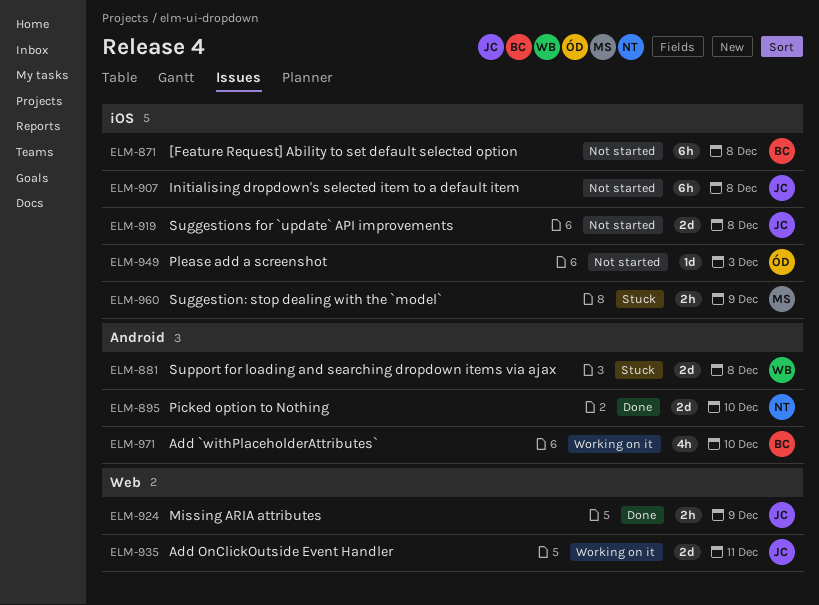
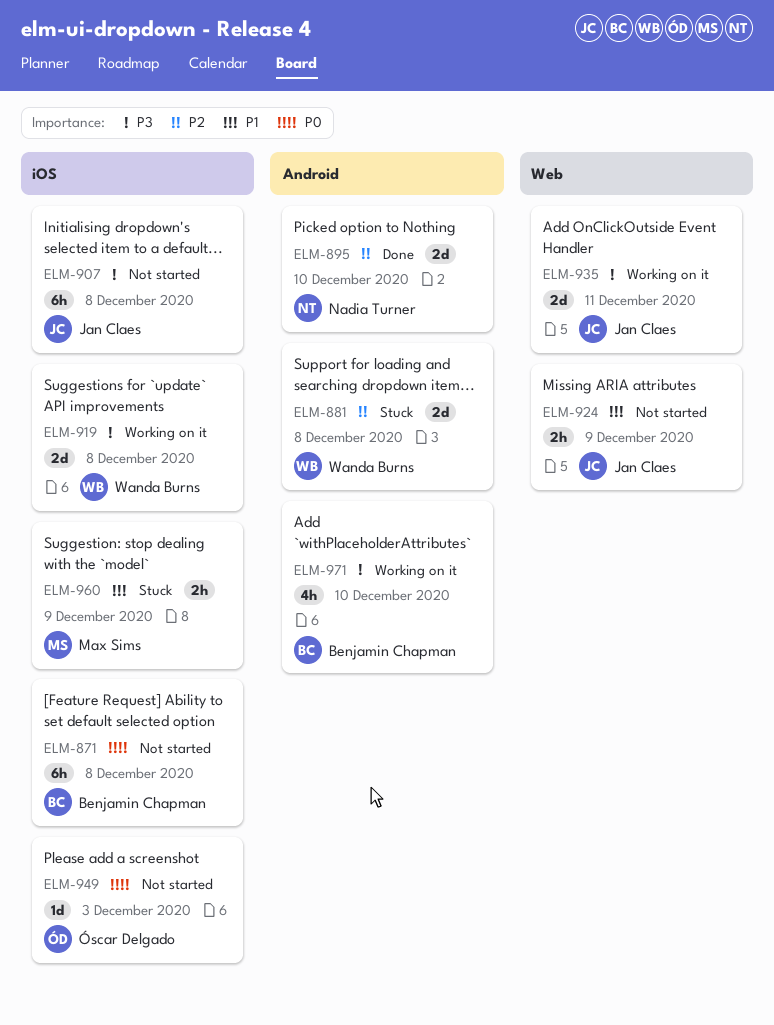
ELM-919, status: Not started -> Working on it
ELM-919, owner: Jan Claes -> Wanda Burns
ELM-924, status: Done -> Not started

